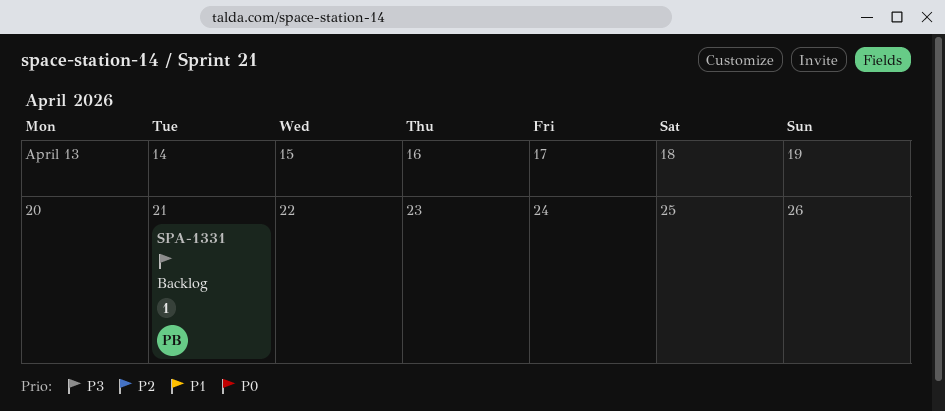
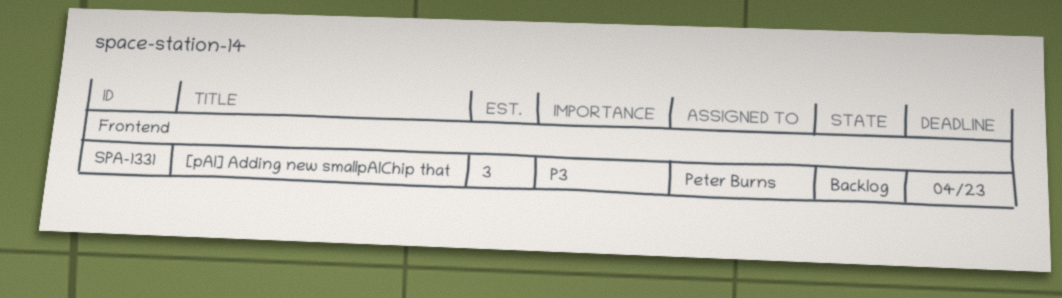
SPA-1331, estimate: 1 -> 3
SPA-1331, due: Apr 21 -> Apr 23

